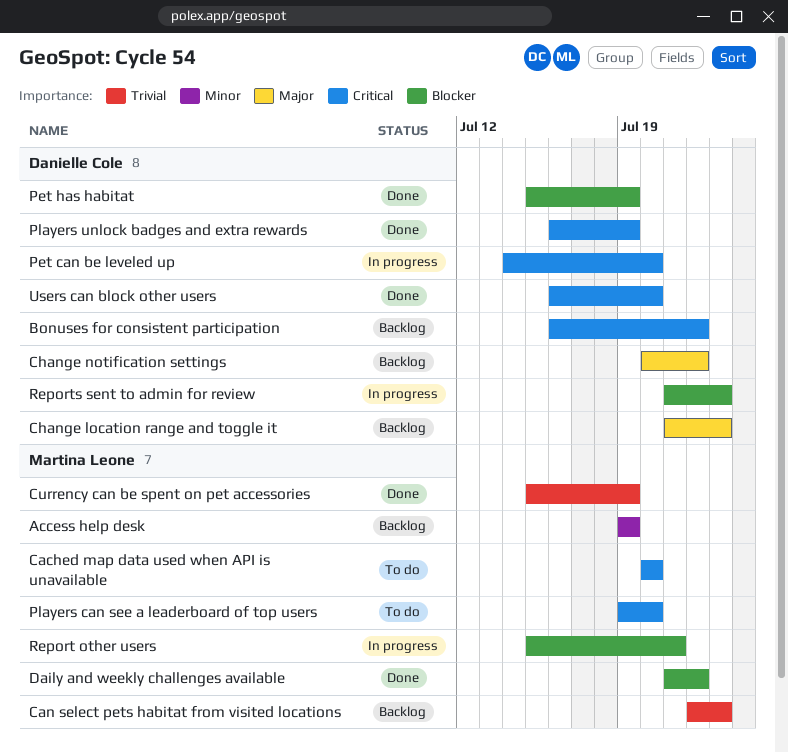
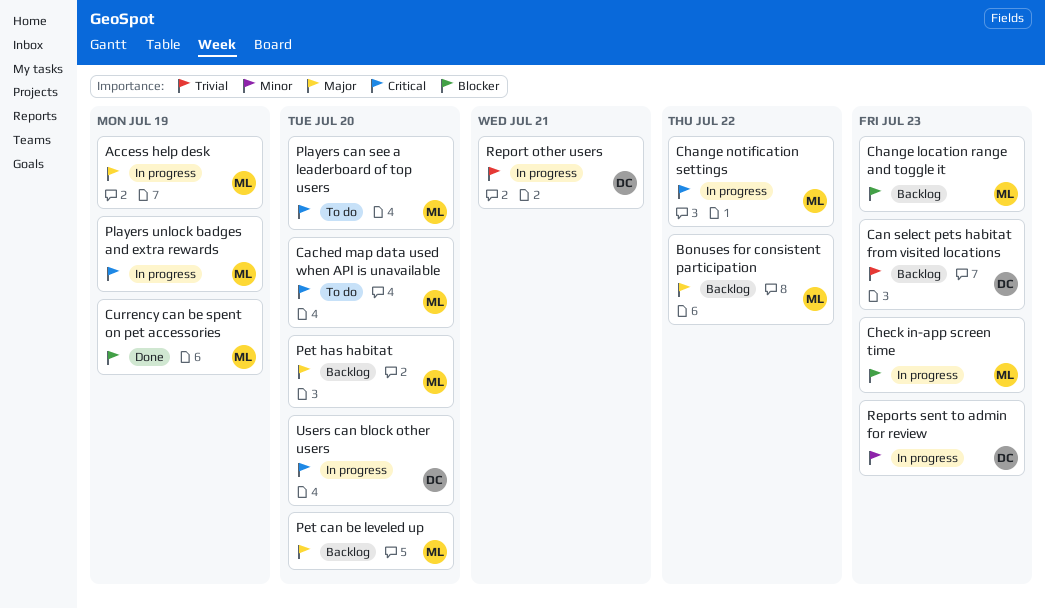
Access help desk, status: Backlog -> In progress
Access help desk, priority: Minor -> Major
Bonuses for consistent participation, owner: Danielle Cole -> Martina Leone
Bonuses for consistent participation, priority: Critical -> Major
Can select pets habitat from visited locations, owner: Martina Leone -> Danielle Cole
Change location range and toggle it, owner: Danielle Cole -> Martina Leone
Change location range and toggle it, priority: Major -> Blocker
Change notification settings, status: Backlog -> In progress
Change notification settings, owner: Danielle Cole -> Martina Leone
Change notification settings, priority: Major -> Critical
Check in-app screen time: none -> present
Currency can be spent on pet accessories, priority: Trivial -> Blocker
Daily and weekly challenges available: present -> none
Pet can be leveled up, status: In progress -> Backlog
Pet can be leveled up, owner: Danielle Cole -> Martina Leone
Pet can be leveled up, priority: Critical -> Major
Pet has habitat, status: Done -> Backlog
Pet has habitat, owner: Danielle Cole -> Martina Leone
Pet has habitat, priority: Blocker -> Major
Pet has habitat, due: Jul 19 -> Jul 20
Players unlock badges and extra rewards, status: Done -> In progress
Players unlock badges and extra rewards, owner: Danielle Cole -> Martina Leone
Report other users, owner: Martina Leone -> Danielle Cole
Report other users, priority: Blocker -> Trivial
Reports sent to admin for review, priority: Blocker -> Minor
Users can block other users, status: Done -> In progress

